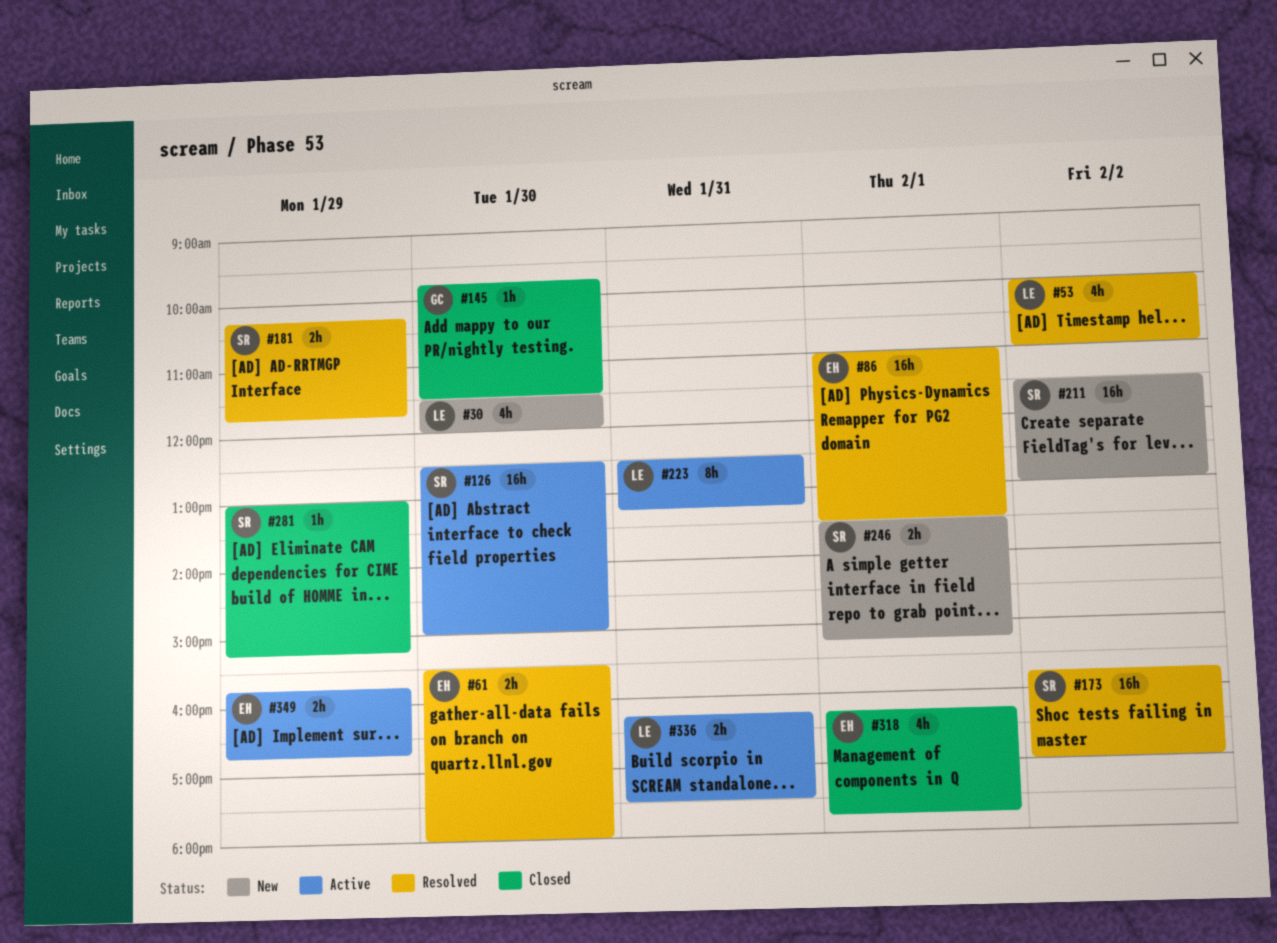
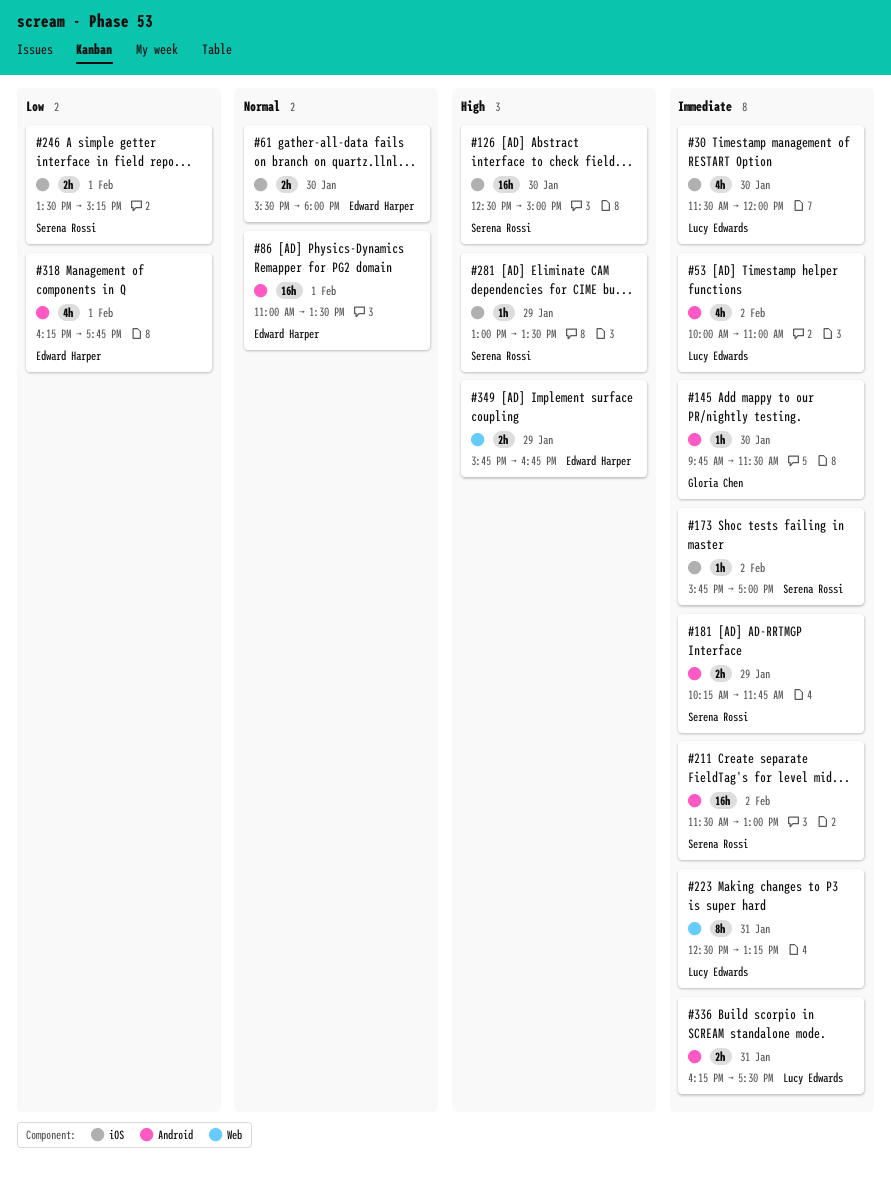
#173, estimate: 16h -> 1h
#281, ends: 15:15 -> 13:30

